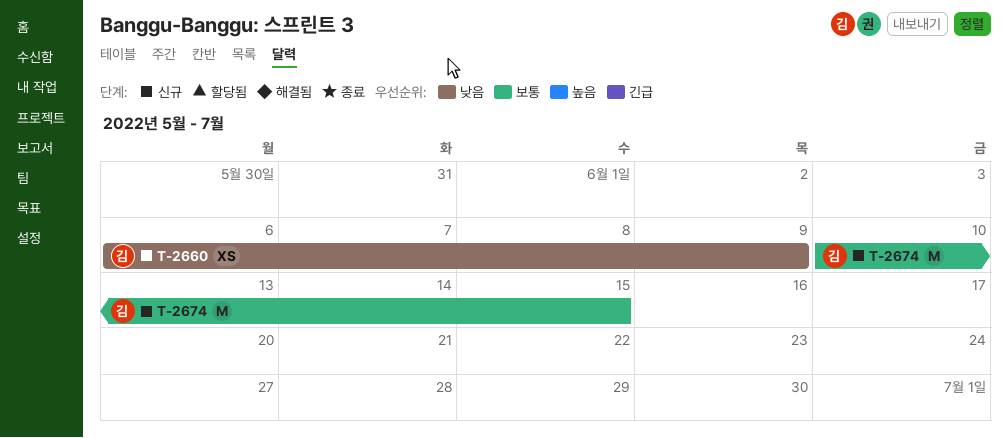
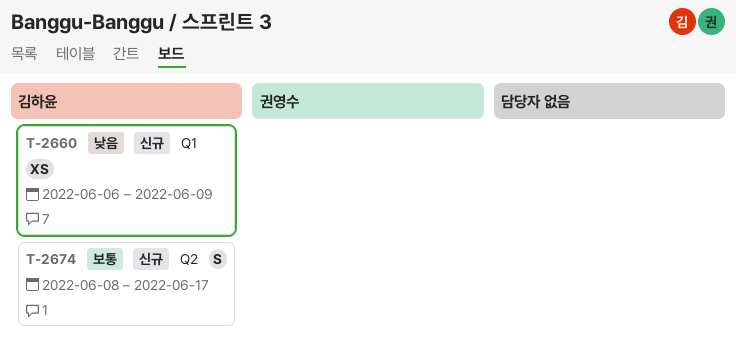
T-2674, estimate: M -> S
T-2674, start: Jun 10 -> Jun 8
T-2674, due: Jun 15 -> Jun 17

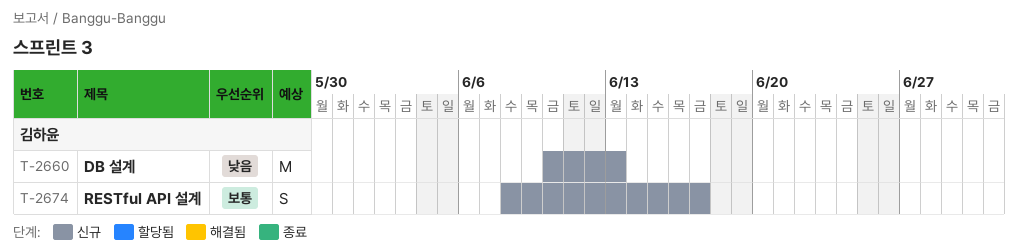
T-2660, estimate: XS -> M
T-2660, start: Jun 6 -> Jun 10
T-2660, due: Jun 9 -> Jun 13

